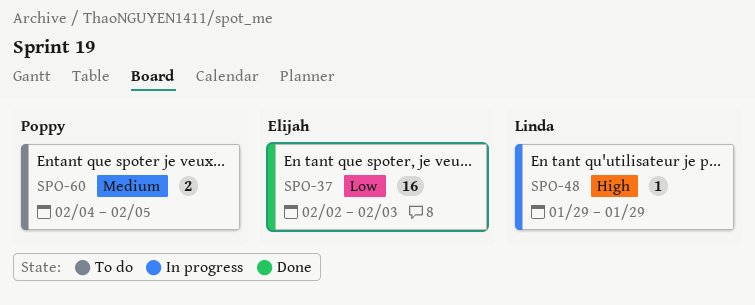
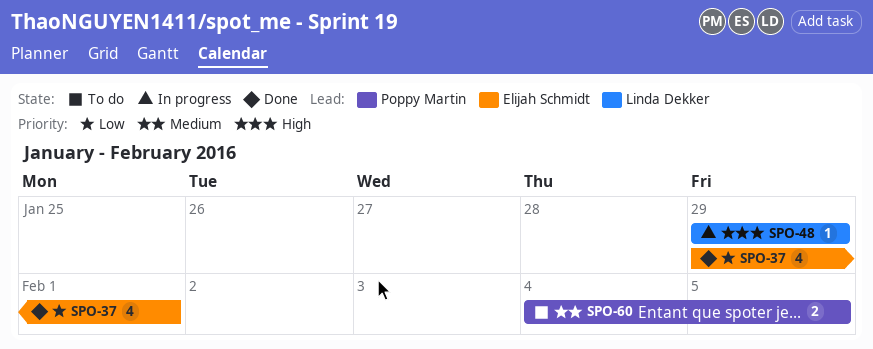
SPO-37, estimate: 16 -> 4
SPO-37, start: Feb 2 -> Jan 29
SPO-37, due: Feb 3 -> Feb 1

